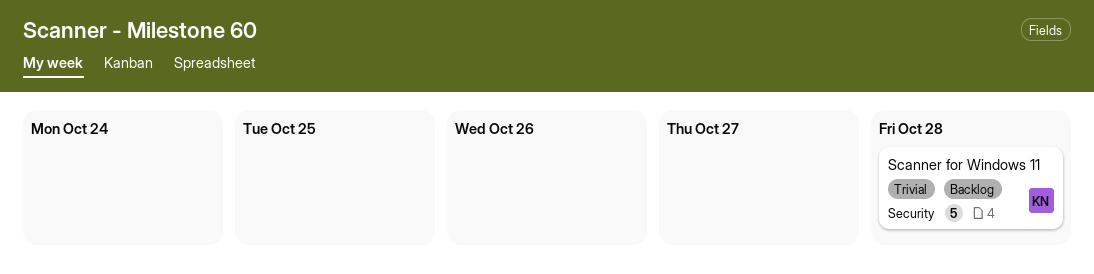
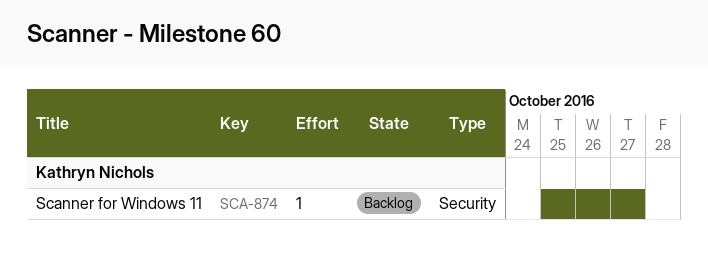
Scanner for Windows 11, estimate: 5 -> 1
Scanner for Windows 11, due: Oct 28 -> Oct 27

